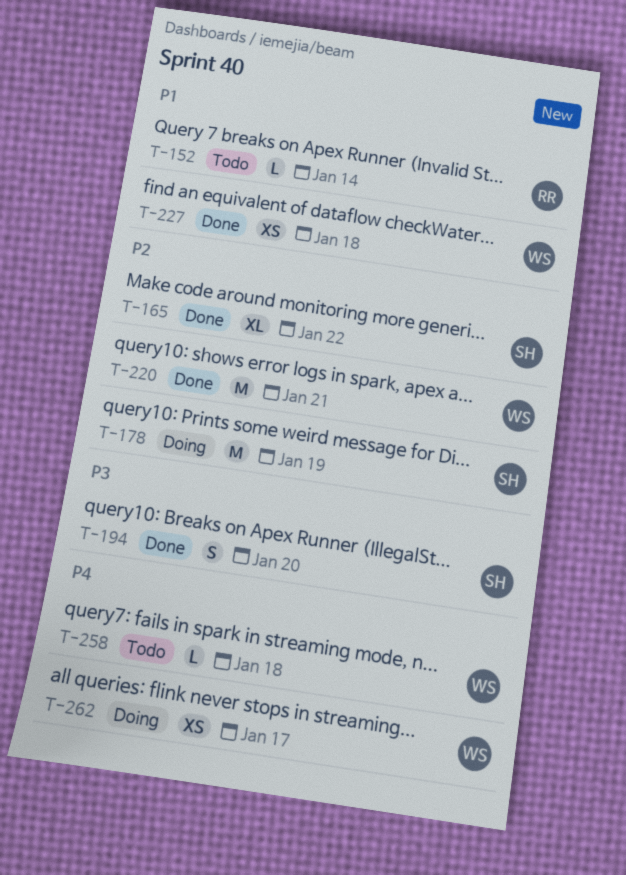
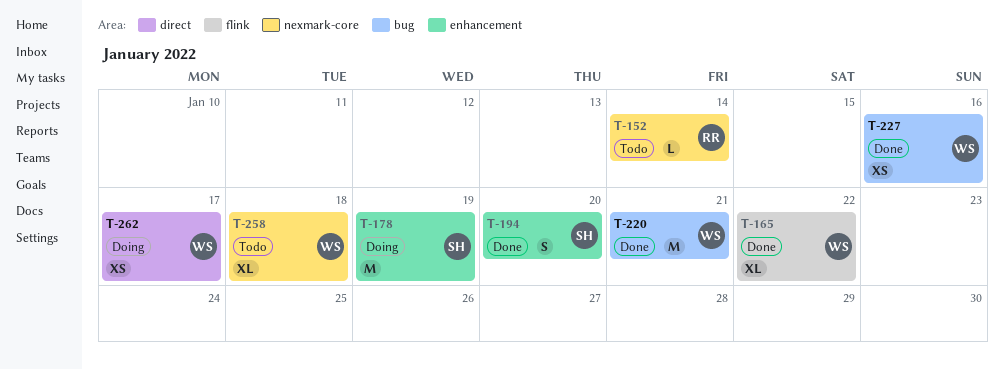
T-165, owner: SH -> WS
T-227, due: Jan 18 -> Jan 16
T-258, estimate: L -> XL

